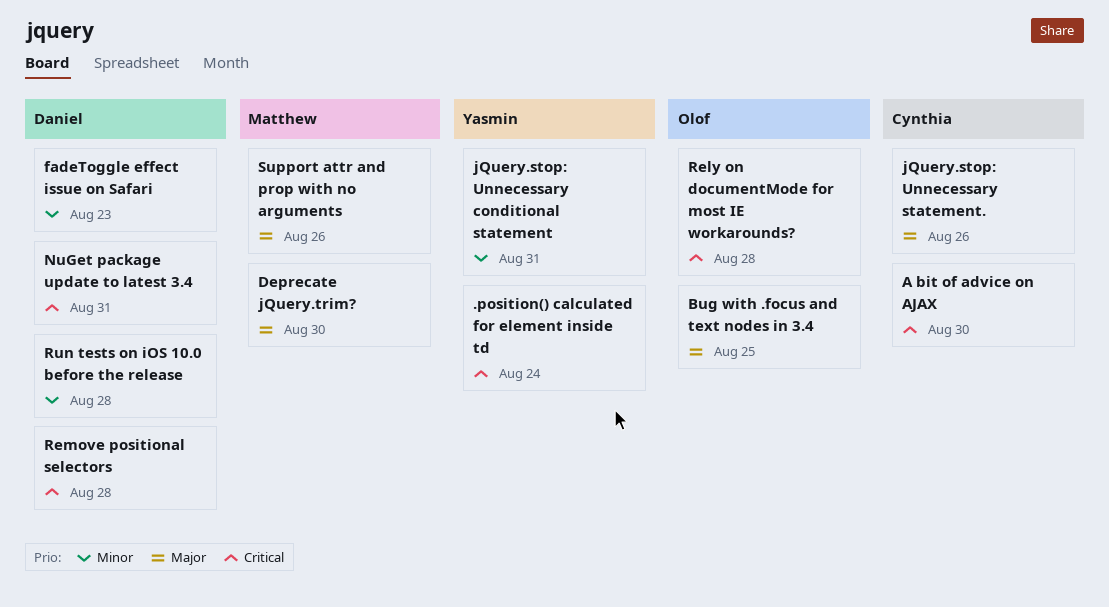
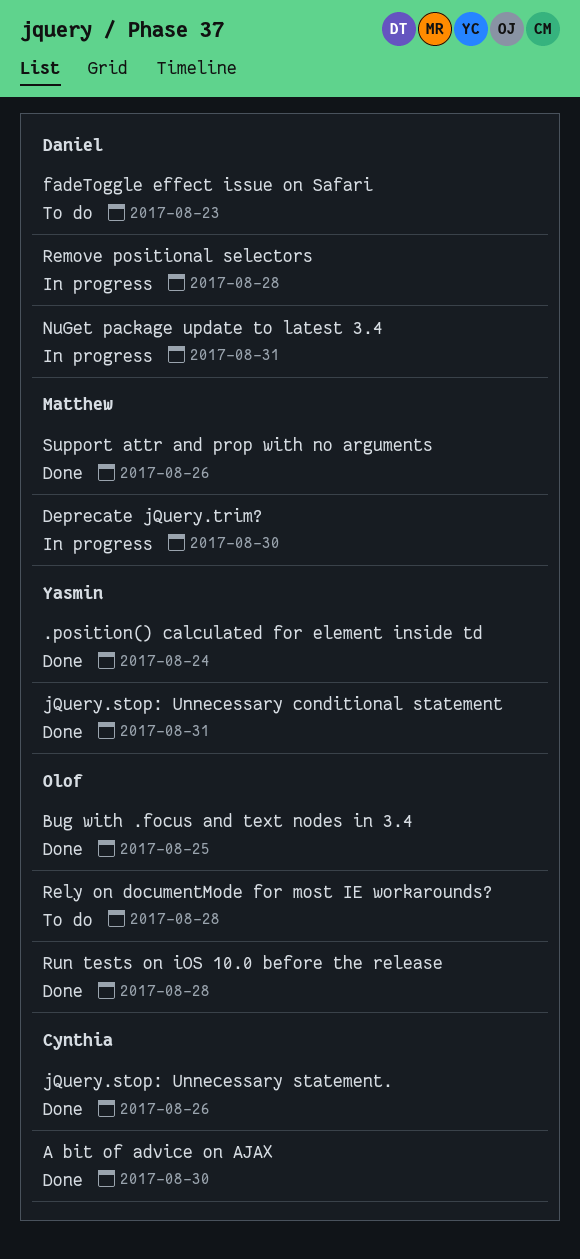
Run tests on iOS 10.0 before the release, owner: Daniel -> Olof

